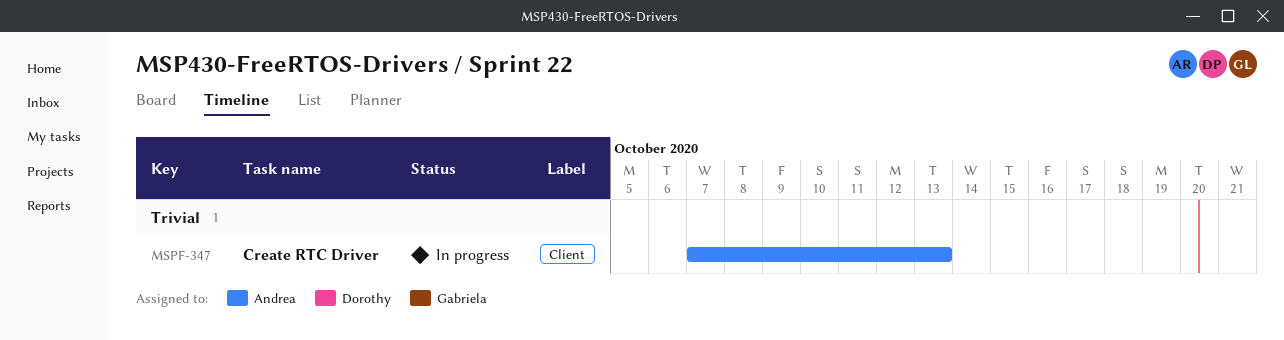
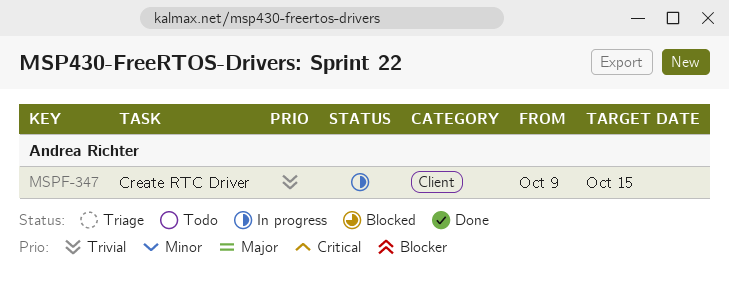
MSPF-347, start: Oct 7 -> Oct 9
MSPF-347, due: Oct 13 -> Oct 15

